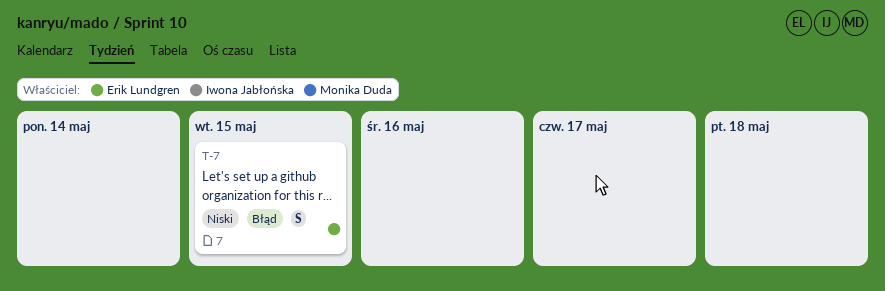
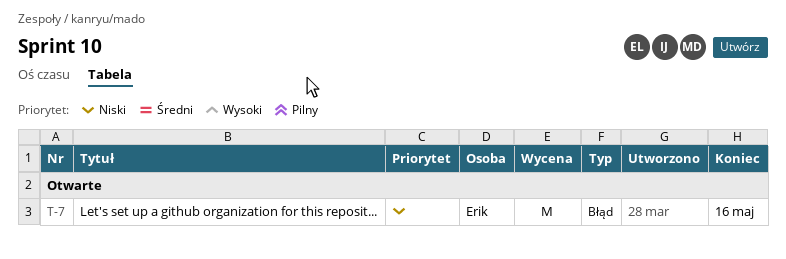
T-7, estimate: S -> M
T-7, due: May 15 -> May 16

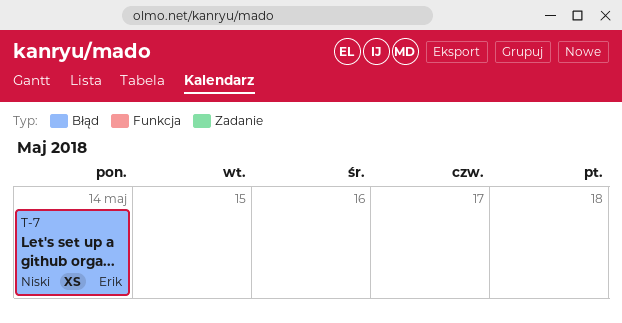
T-7, estimate: M -> XS
T-7, due: May 16 -> May 14

